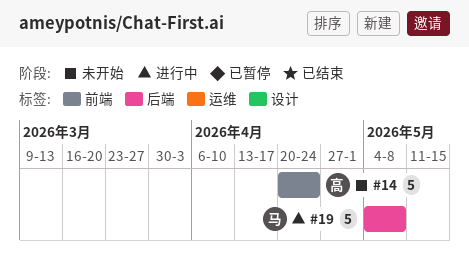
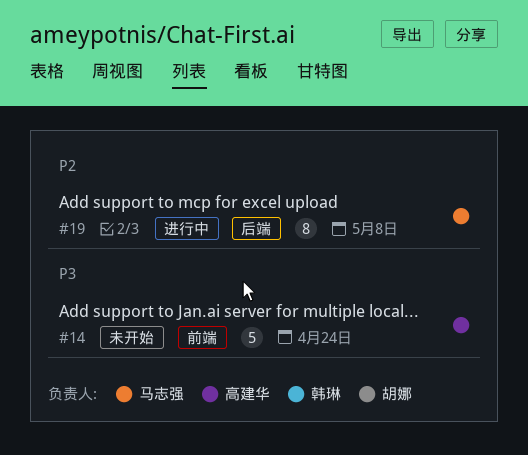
#19, estimate: 5 -> 8

